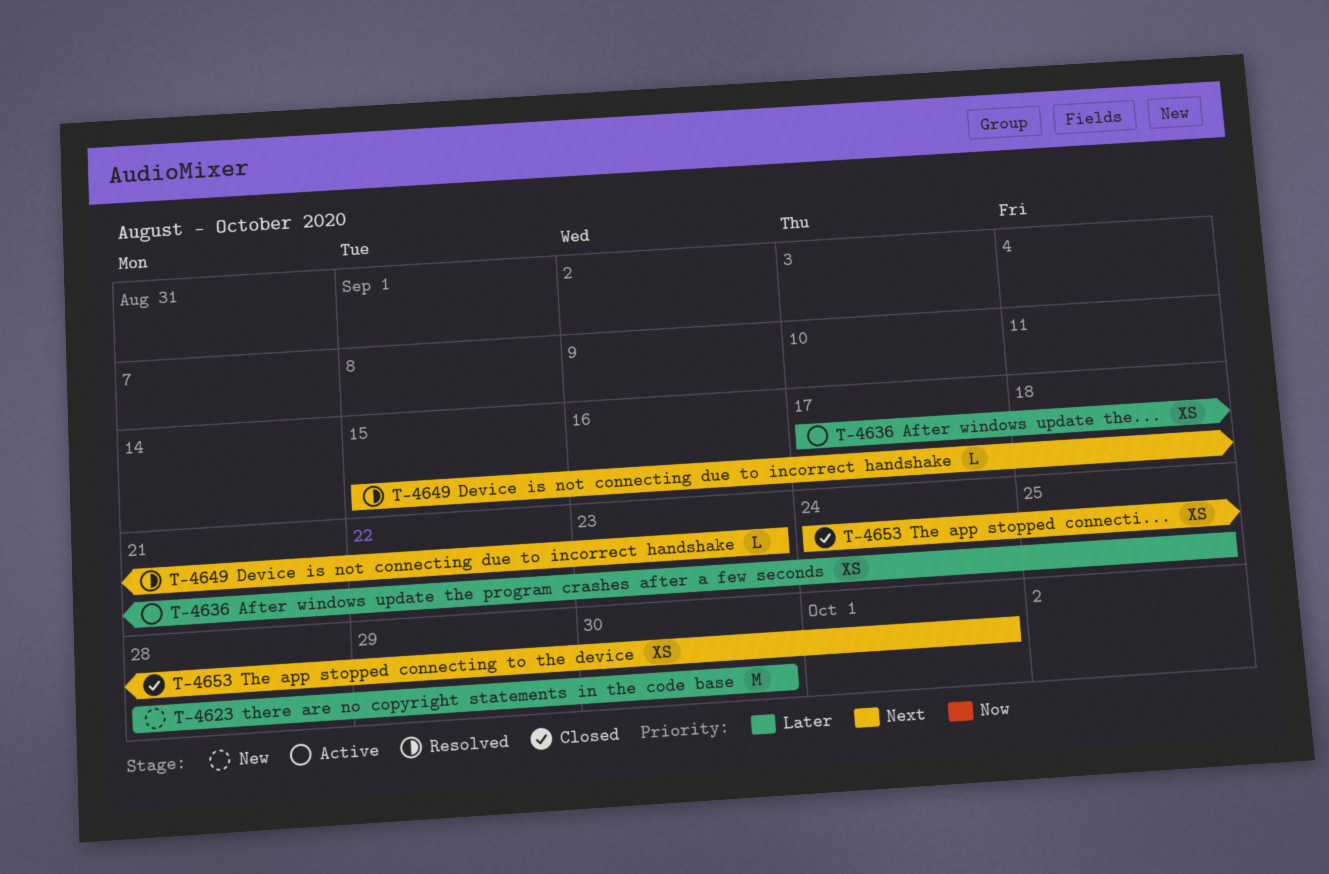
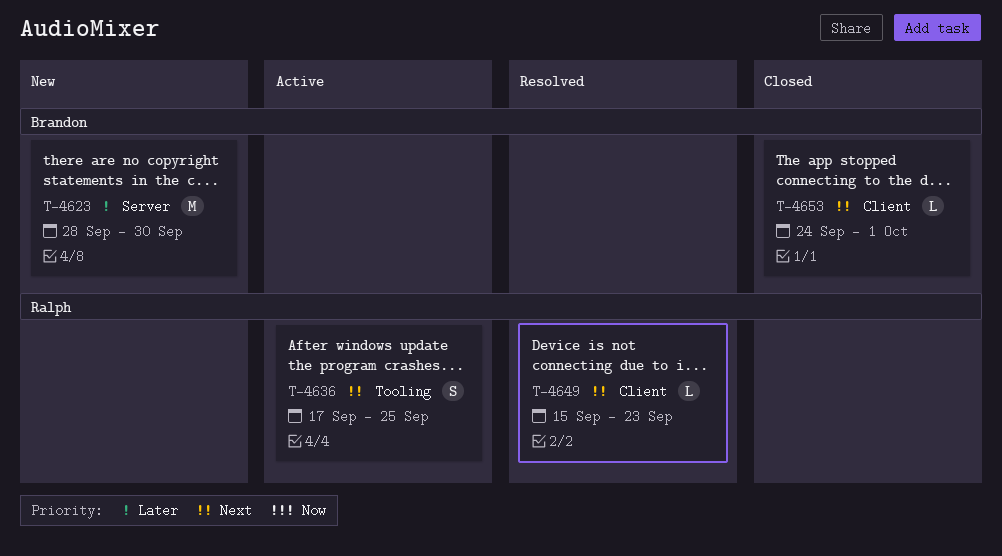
T-4636, priority: Later -> Next
T-4636, estimate: XS -> S
T-4653, estimate: XS -> L

